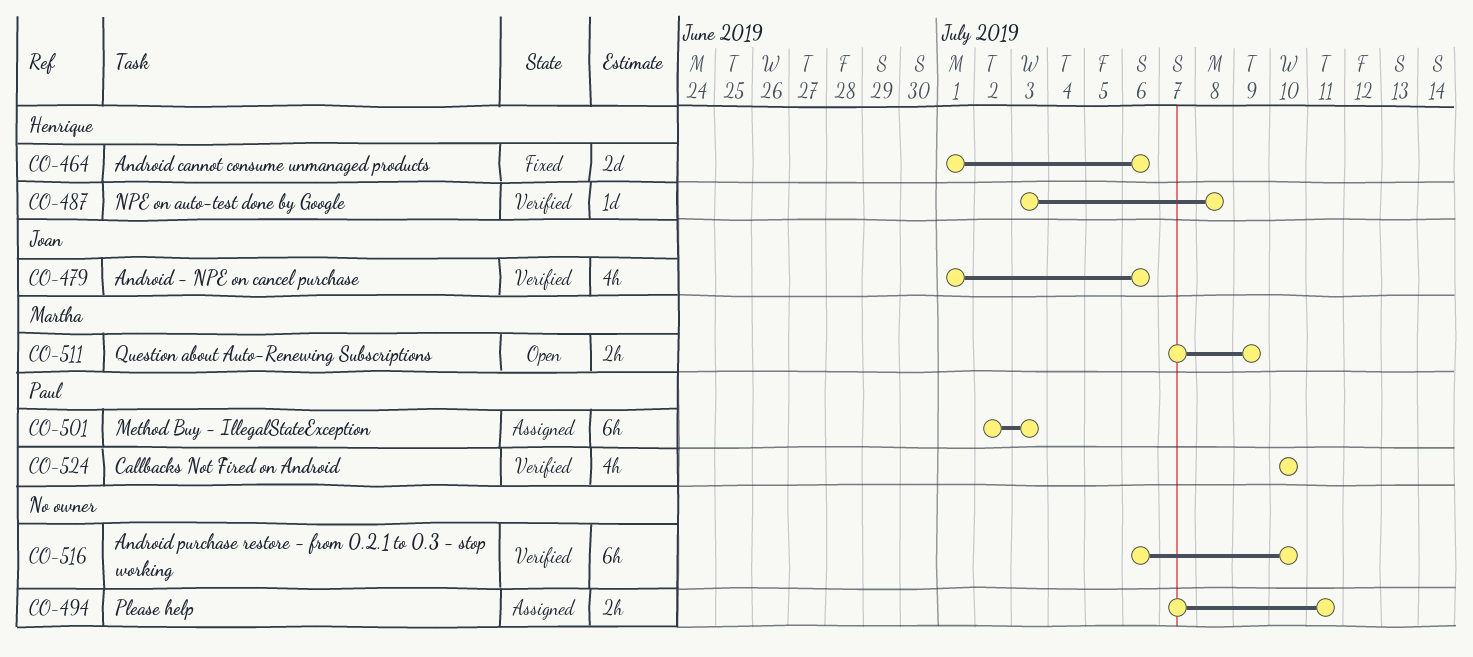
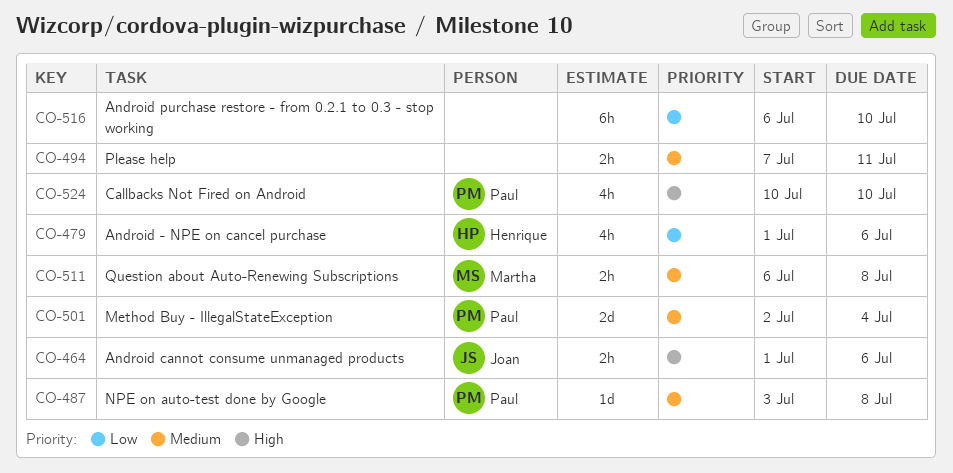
CO-464, owner: Henrique -> Joan
CO-464, estimate: 2d -> 2h
CO-479, owner: Joan -> Henrique
CO-487, owner: Henrique -> Paul
CO-501, estimate: 6h -> 2d
CO-501, due: Jul 3 -> Jul 4
CO-511, start: Jul 7 -> Jul 6
CO-511, due: Jul 9 -> Jul 8

